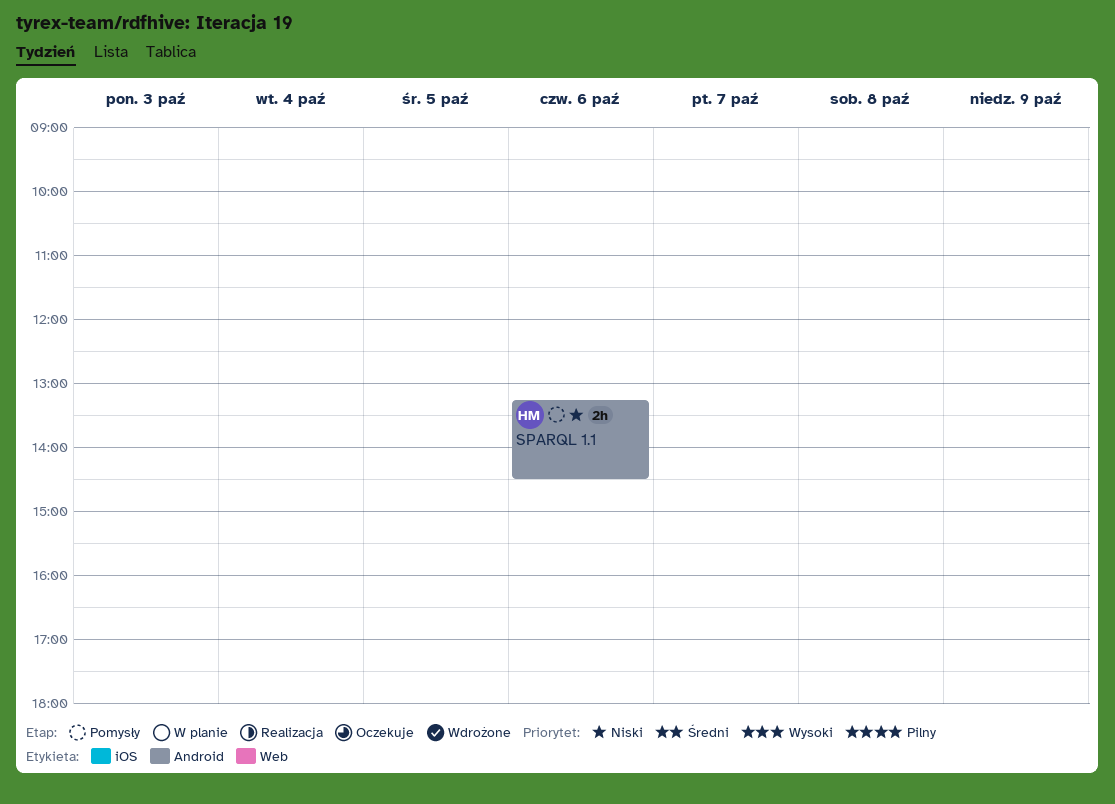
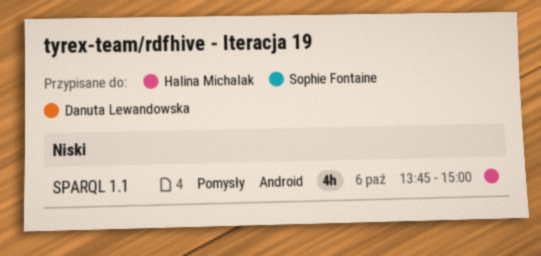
SPARQL 1.1, estimate: 2h -> 4h
SPARQL 1.1, begins: 13:15 -> 13:45
SPARQL 1.1, ends: 14:30 -> 15:00

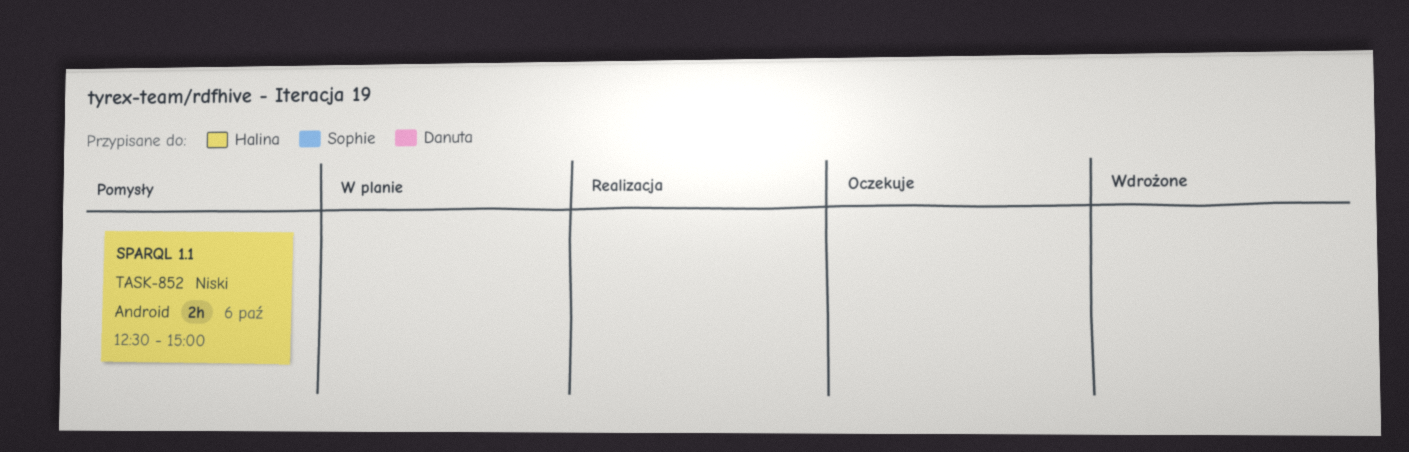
SPARQL 1.1, estimate: 4h -> 2h
SPARQL 1.1, begins: 13:45 -> 12:30

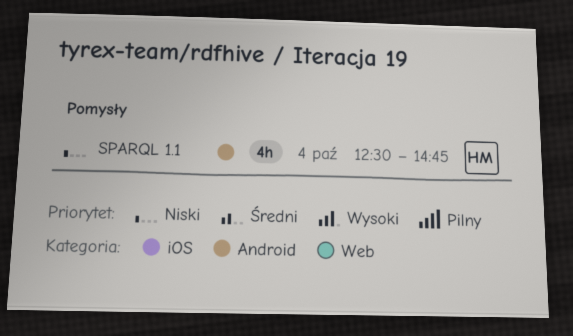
SPARQL 1.1, estimate: 2h -> 4h
SPARQL 1.1, day: Oct 6 -> Oct 4
SPARQL 1.1, ends: 15:00 -> 14:45

